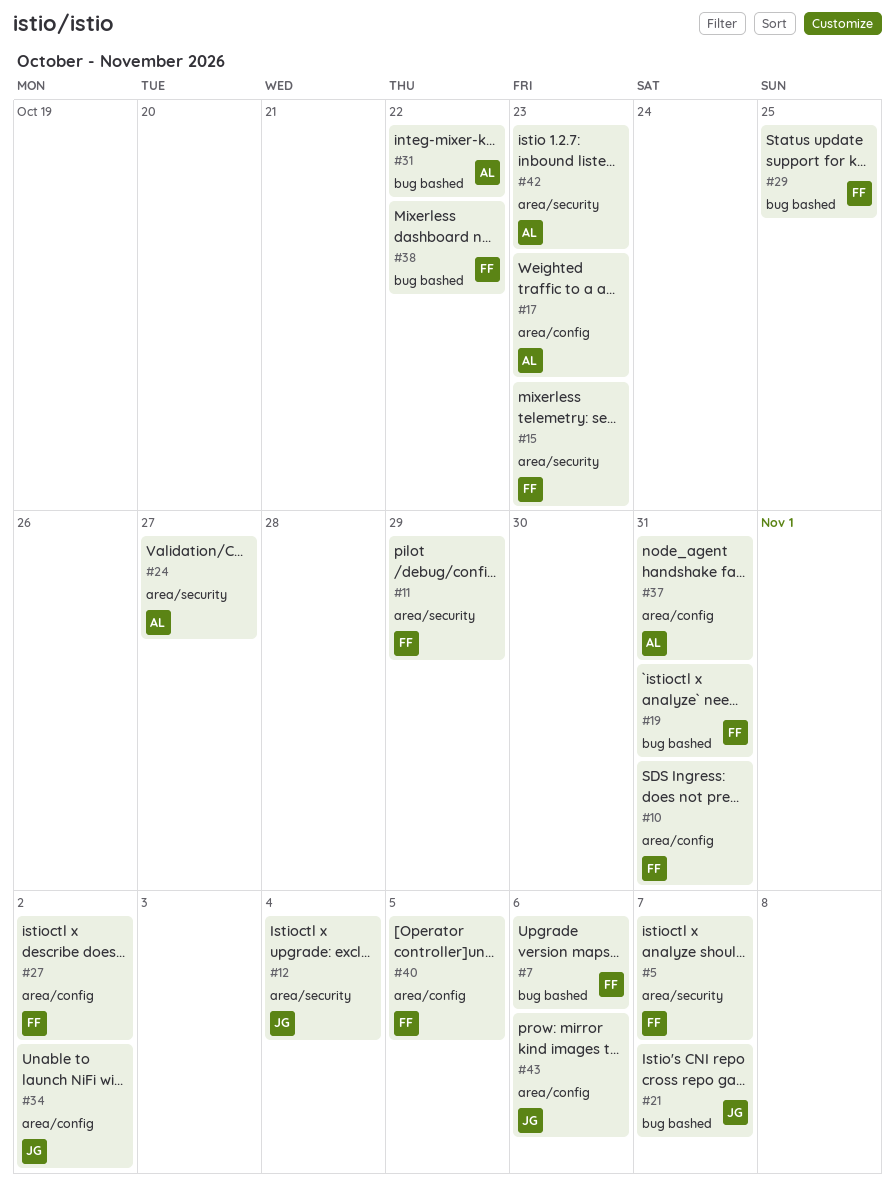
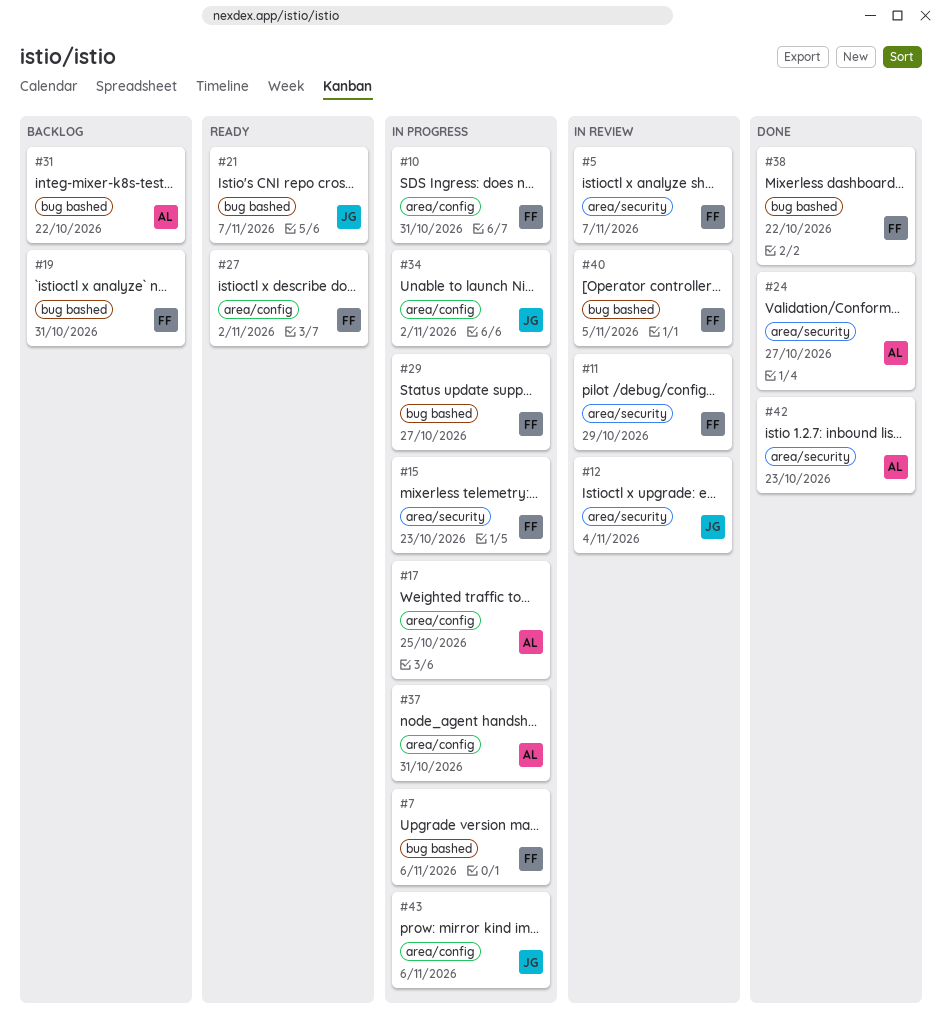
#17, due: Oct 23 -> Oct 25
#29, due: Oct 25 -> Oct 27
#40, label: area/config -> bug bashed

